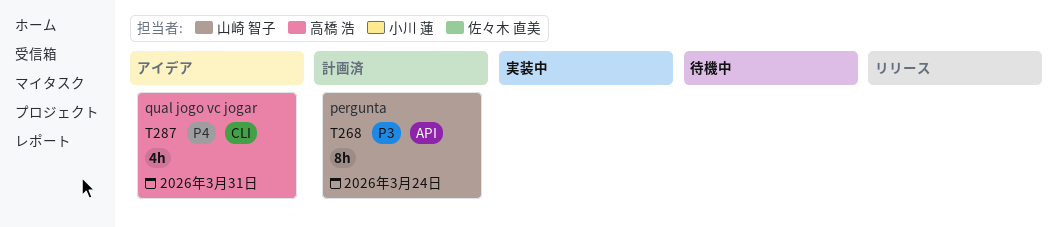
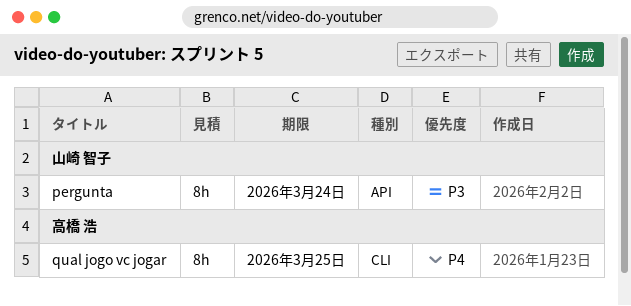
qual jogo vc jogar, estimate: 4h -> 8h
qual jogo vc jogar, due: Mar 31 -> Mar 25

